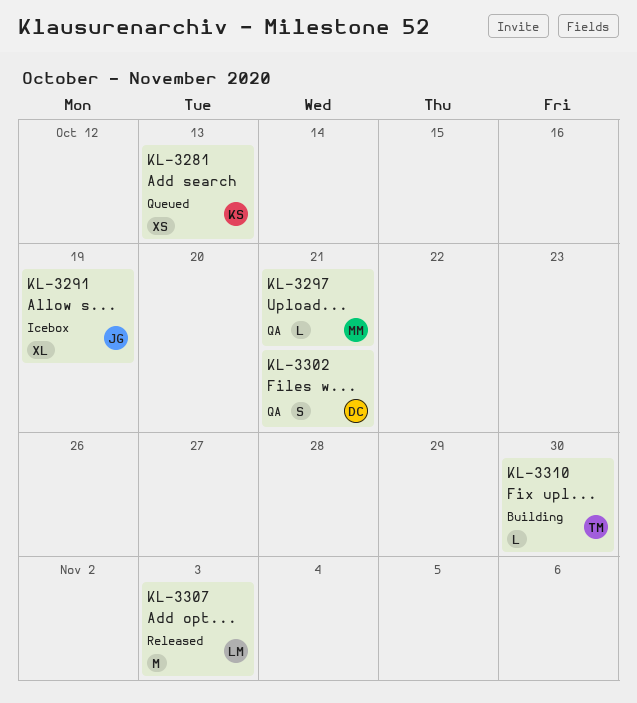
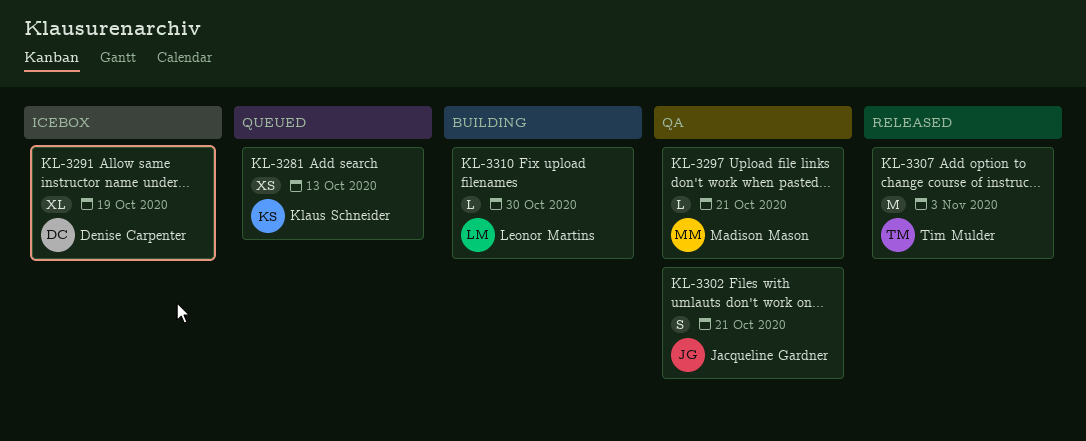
KL-3291, owner: Jacqueline Gardner -> Denise Carpenter
KL-3302, owner: Denise Carpenter -> Jacqueline Gardner
KL-3307, owner: Leonor Martins -> Tim Mulder
KL-3310, owner: Tim Mulder -> Leonor Martins

